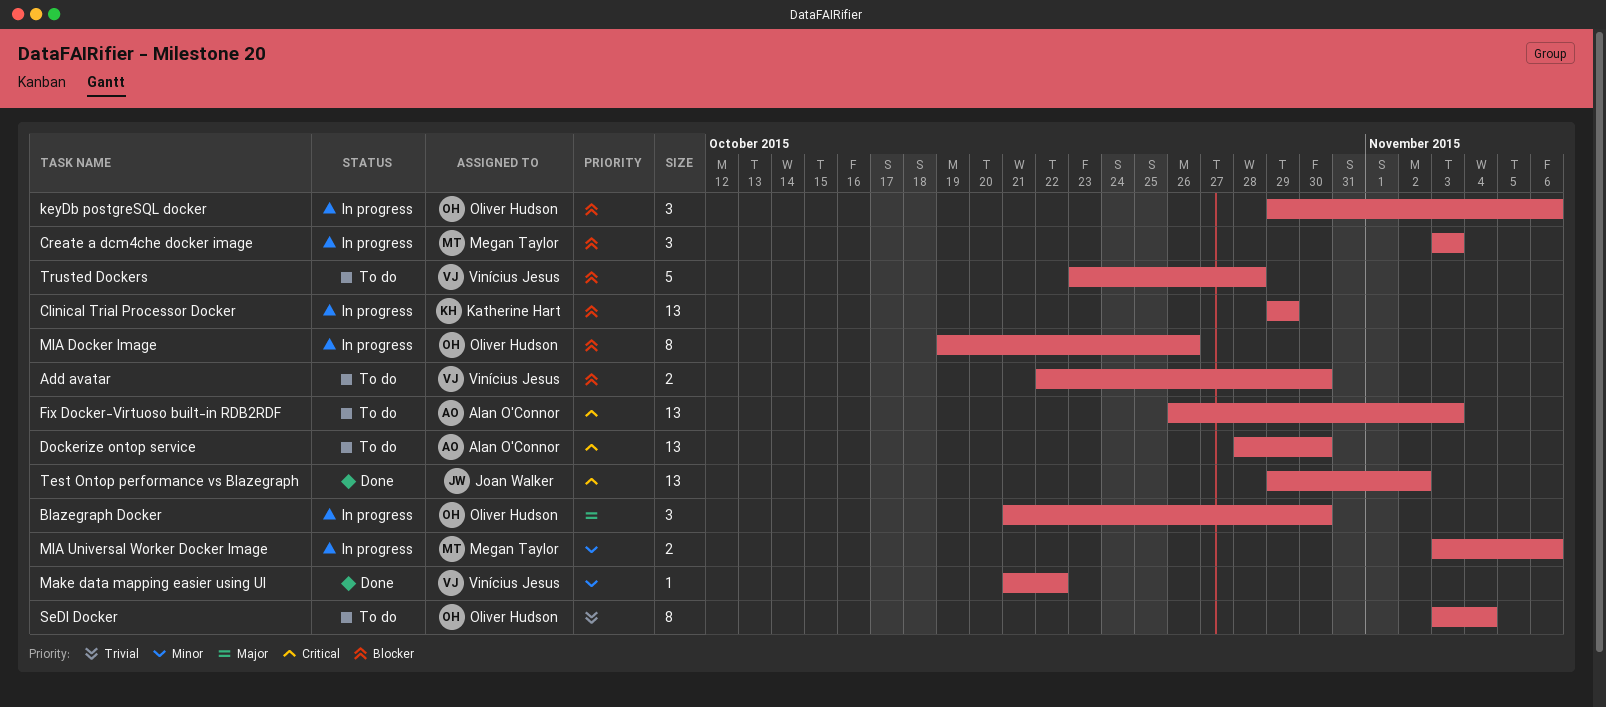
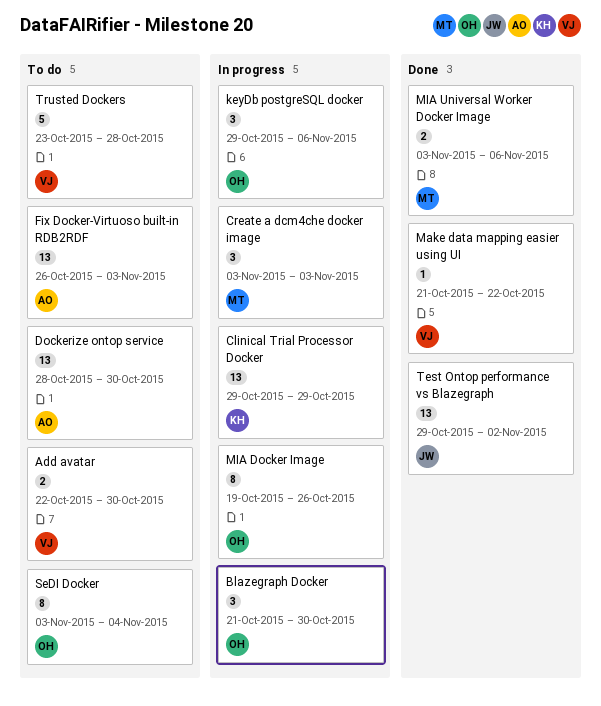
MIA Universal Worker Docker Image, status: In progress -> Done

